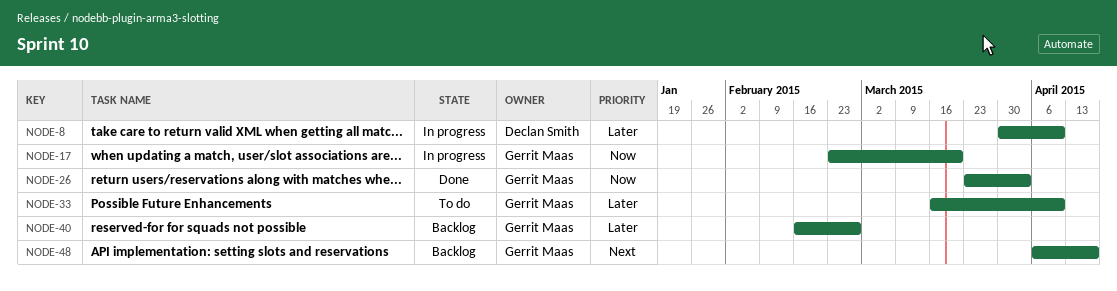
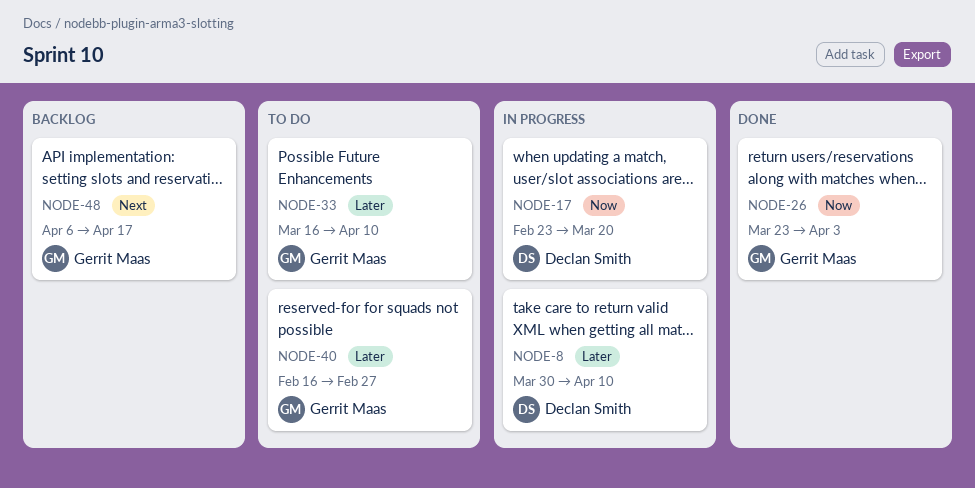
NODE-17, owner: Gerrit Maas -> Declan Smith
NODE-40, status: Backlog -> To do

